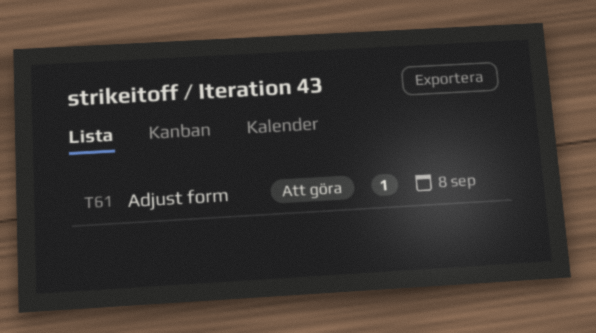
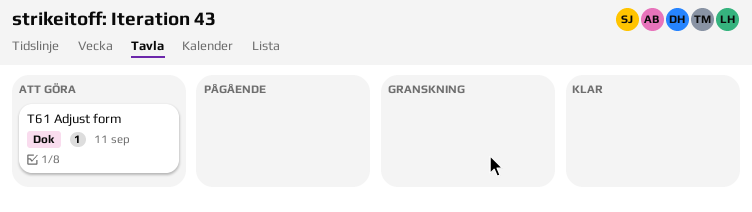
T61, due: Sep 8 -> Sep 11

